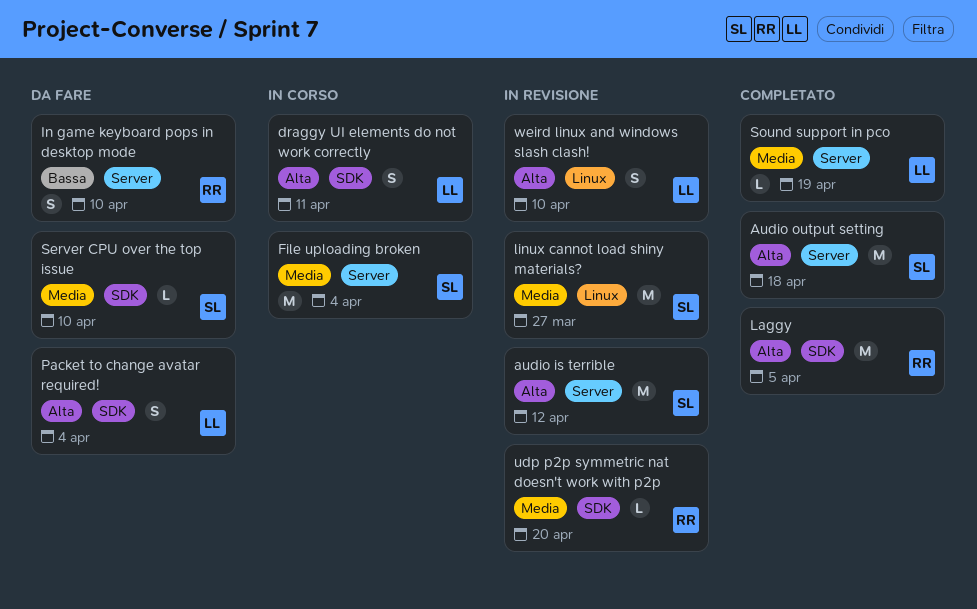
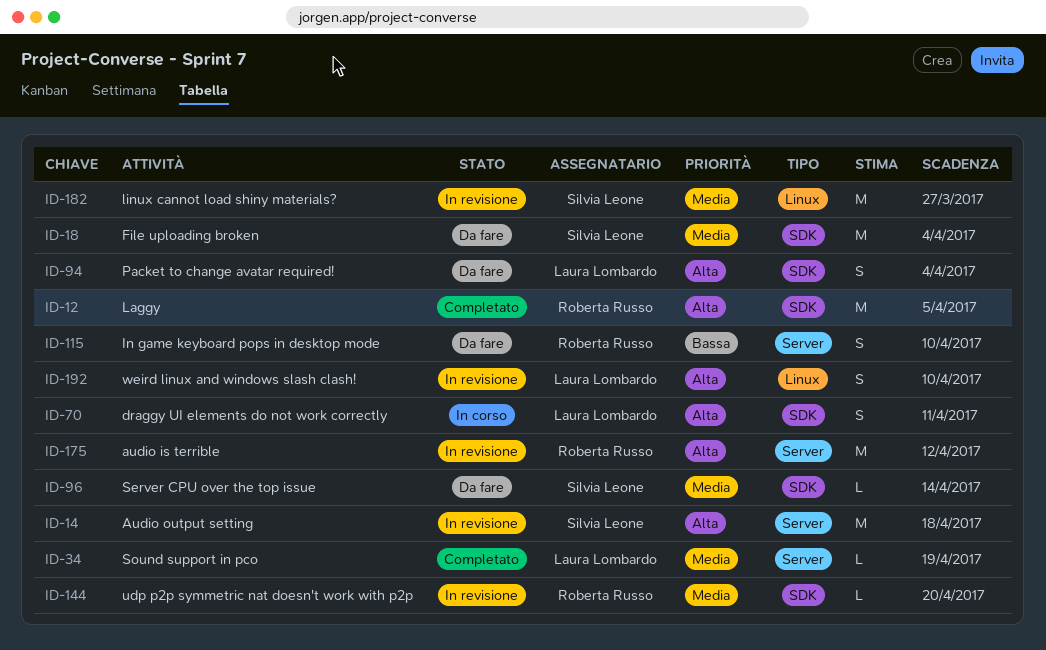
audio is terrible, owner: Silvia Leone -> Roberta Russo
Audio output setting, status: Completato -> In revisione
File uploading broken, status: In corso -> Da fare
File uploading broken, label: Server -> SDK
Server CPU over the top issue, due: Apr 10 -> Apr 14

